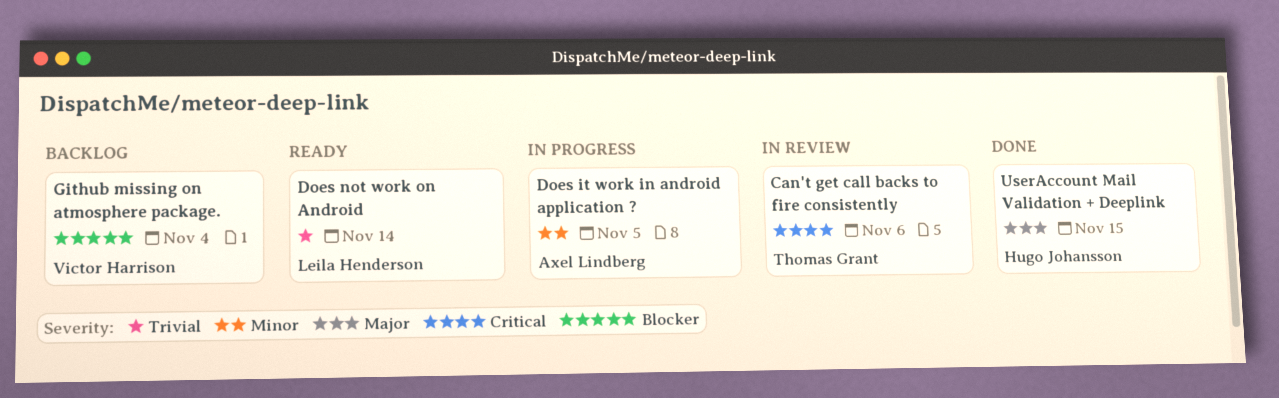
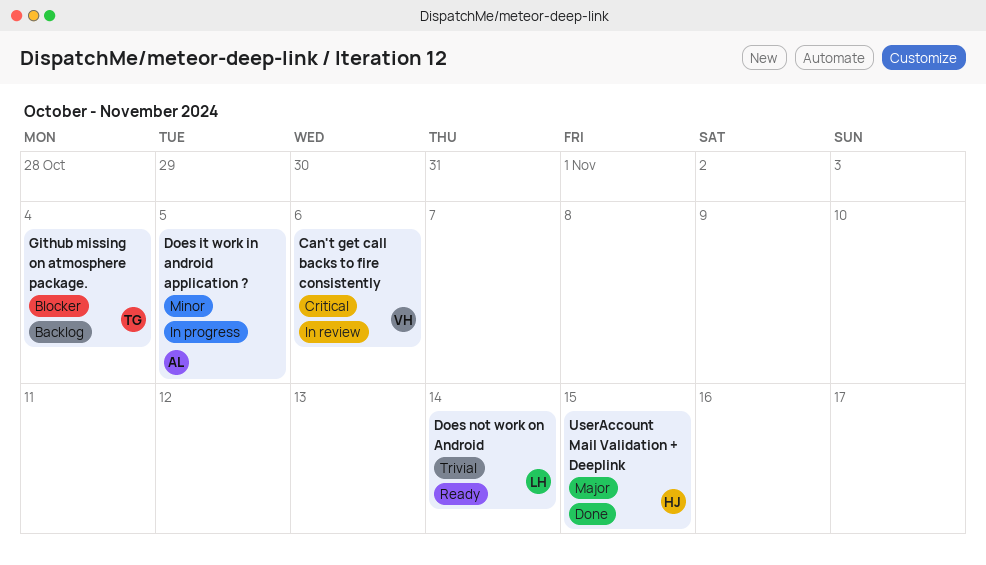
Can't get call backs to fire consistently, owner: Thomas Grant -> Victor Harrison
Github missing on atmosphere package., owner: Victor Harrison -> Thomas Grant

